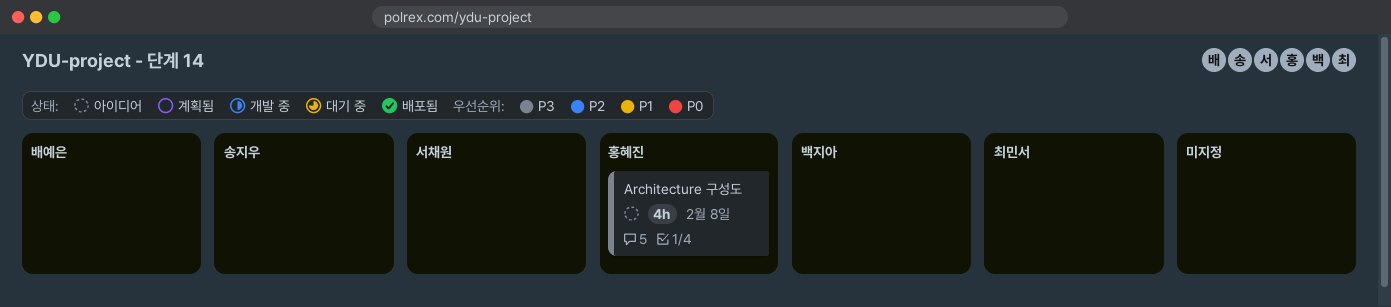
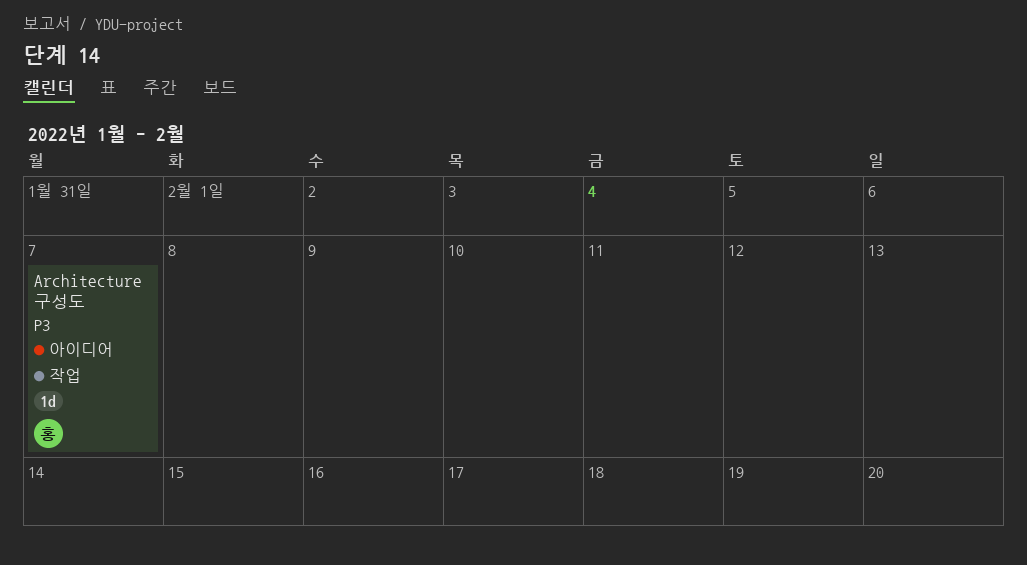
Architecture 구성도, estimate: 4h -> 1d
Architecture 구성도, due: Feb 8 -> Feb 7

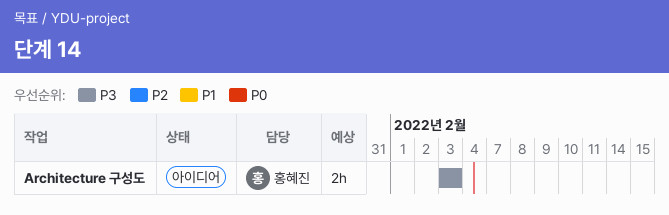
Architecture 구성도, estimate: 1d -> 2h
Architecture 구성도, due: Feb 7 -> Feb 3

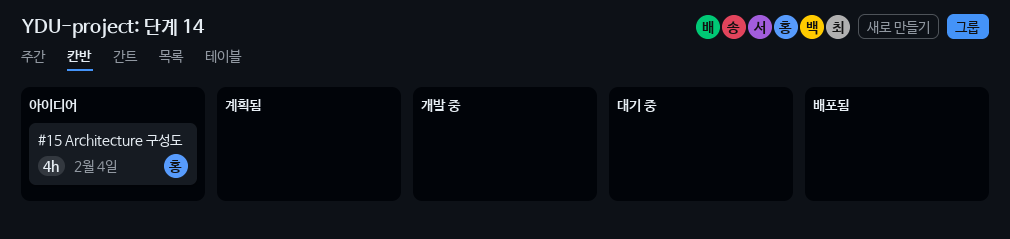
Architecture 구성도, estimate: 2h -> 4h
Architecture 구성도, due: Feb 3 -> Feb 4

